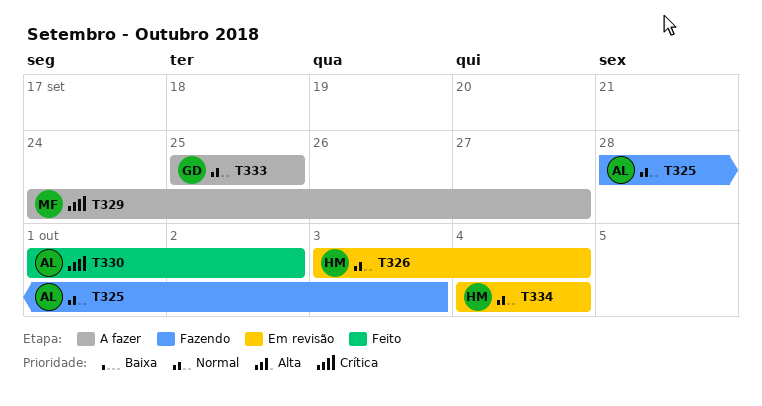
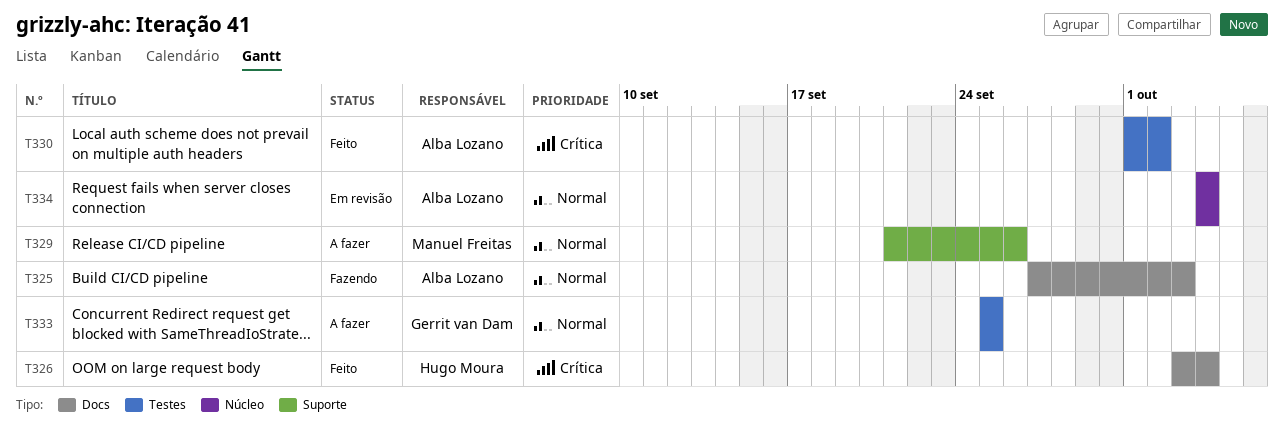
T325, start: Sep 28 -> Sep 27
T326, status: Em revisão -> Feito
T326, priority: Normal -> Crítica
T329, priority: Crítica -> Normal
T329, start: Sep 24 -> Sep 21
T329, due: Sep 27 -> Sep 26
T334, owner: Hugo Moura -> Alba Lozano

